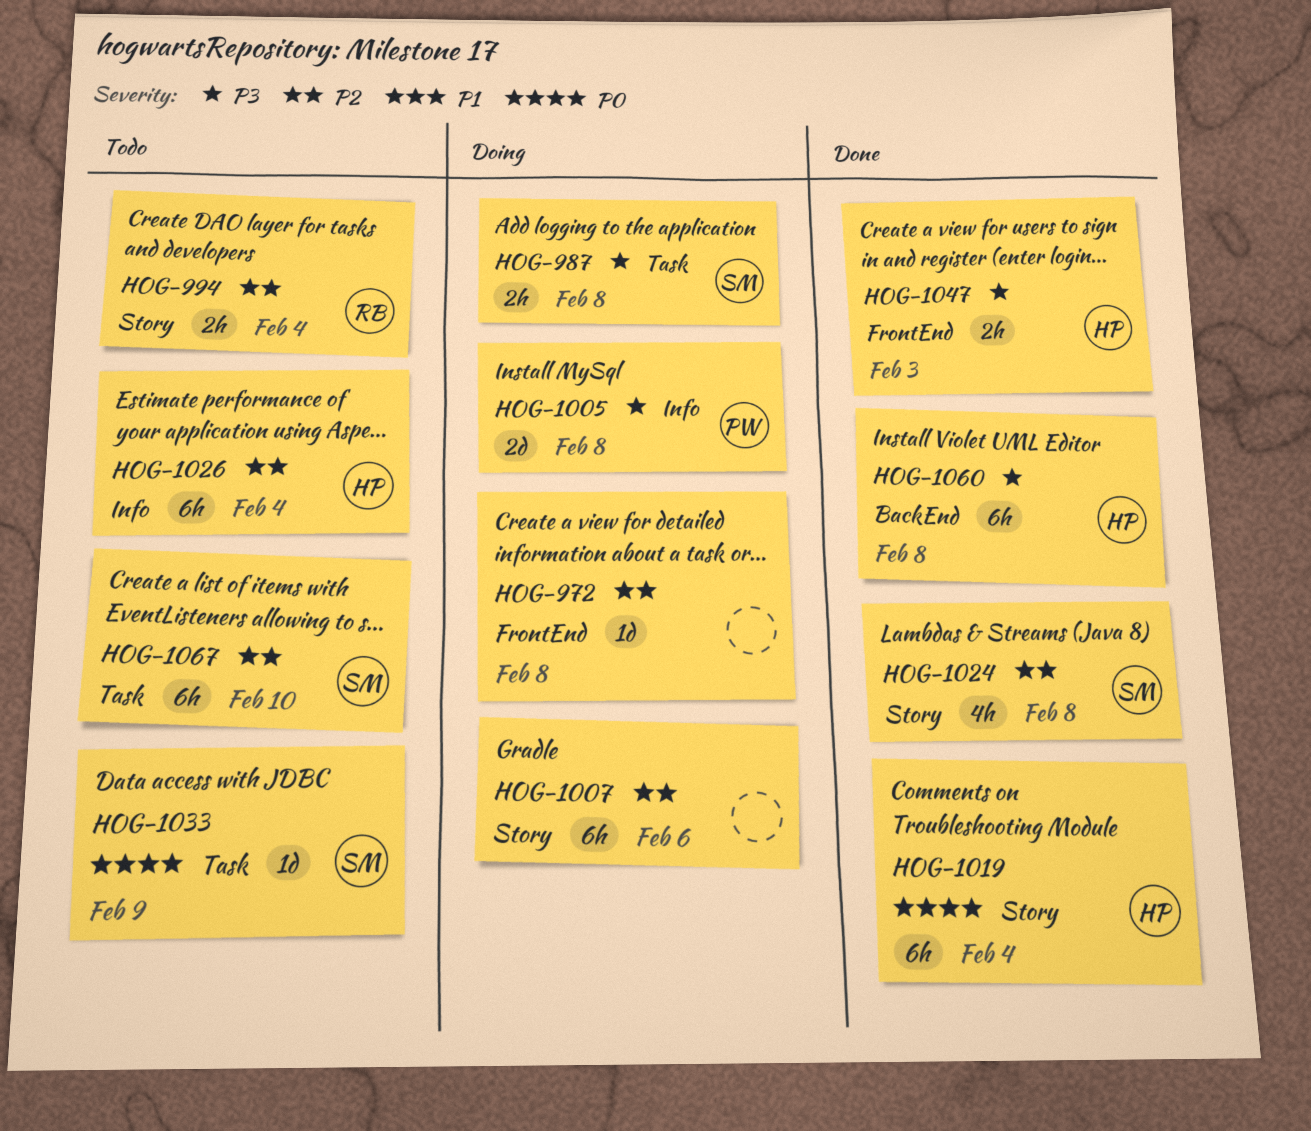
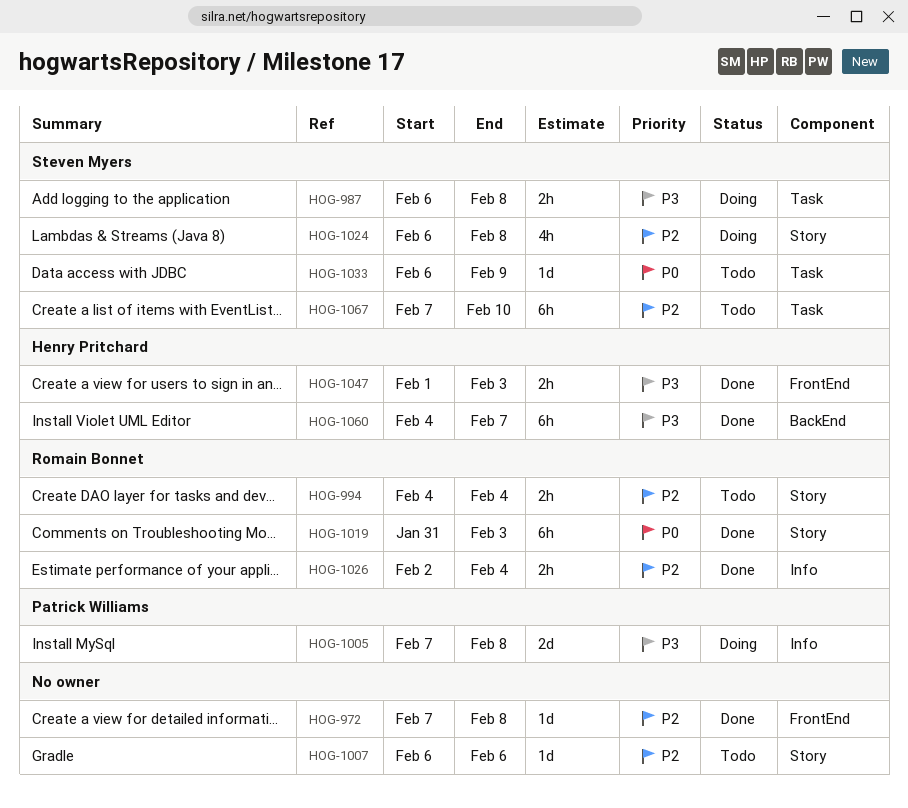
HOG-972, status: Doing -> Done
HOG-1007, status: Doing -> Todo
HOG-1007, estimate: 6h -> 1d
HOG-1019, owner: Henry Pritchard -> Romain Bonnet
HOG-1019, due: Feb 4 -> Feb 3
HOG-1024, status: Done -> Doing
HOG-1026, status: Todo -> Done
HOG-1026, owner: Henry Pritchard -> Romain Bonnet
HOG-1026, estimate: 6h -> 2h
HOG-1060, due: Feb 8 -> Feb 7

